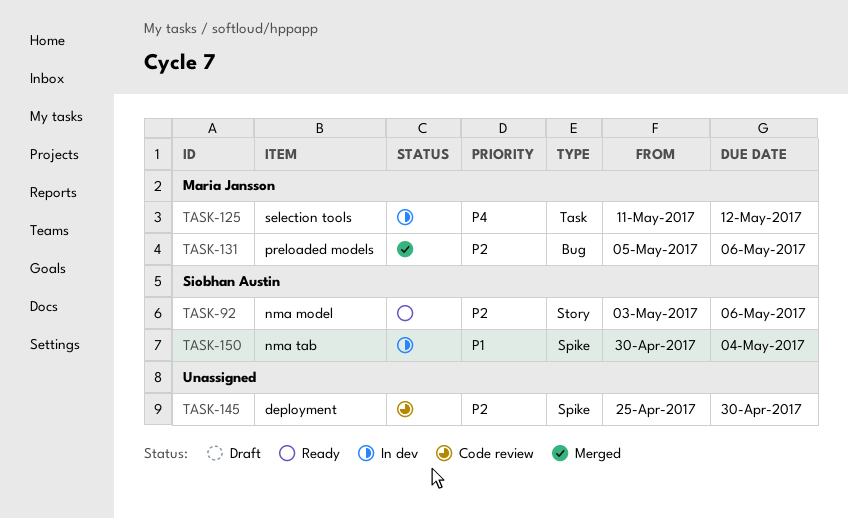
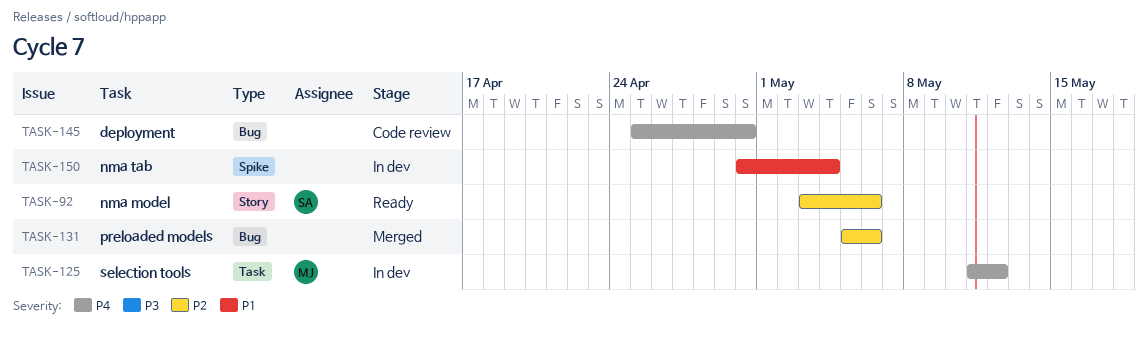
TASK-131, owner: Maria Jansson -> none
TASK-145, priority: P2 -> P4
TASK-145, label: Spike -> Bug
TASK-150, owner: Siobhan Austin -> none

